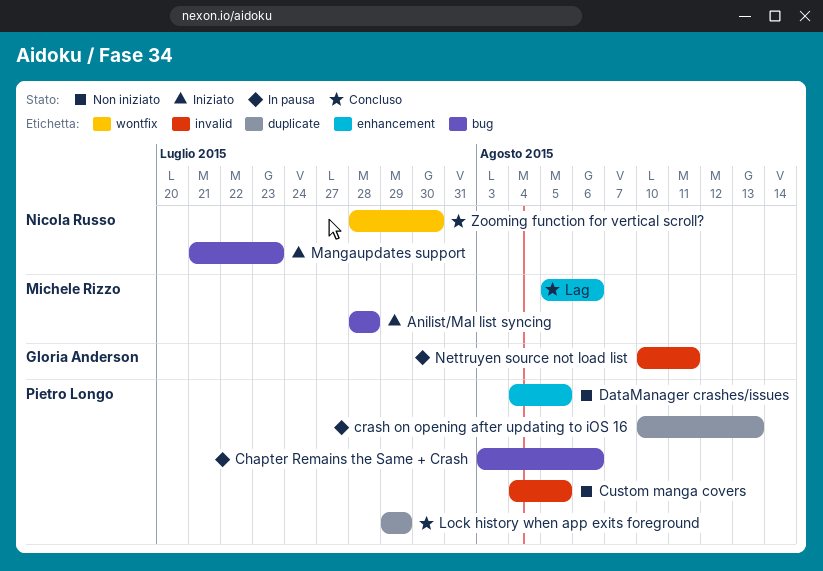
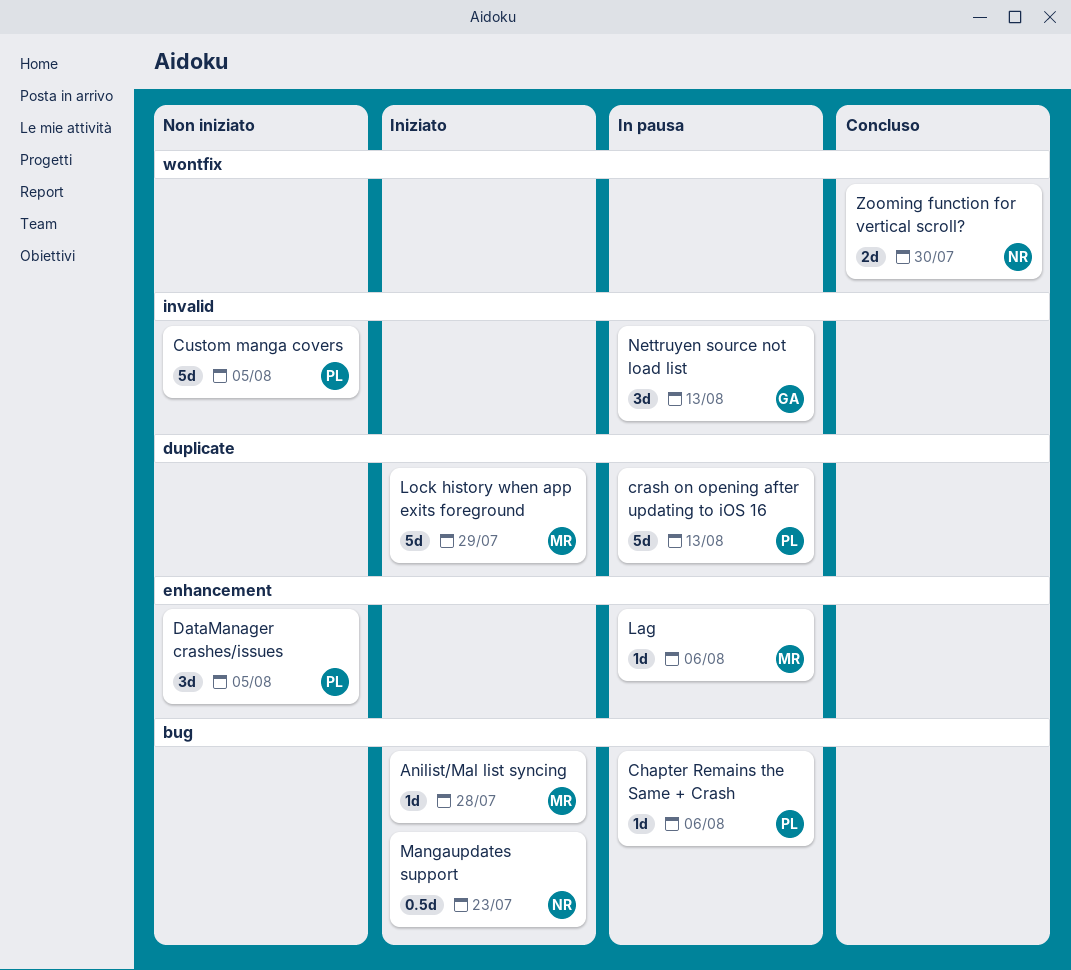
Lag, status: Concluso -> In pausa
Lock history when app exits foreground, status: Concluso -> Iniziato
Lock history when app exits foreground, owner: Pietro Longo -> Michele Rizzo
Nettruyen source not load list, due: Aug 11 -> Aug 13

